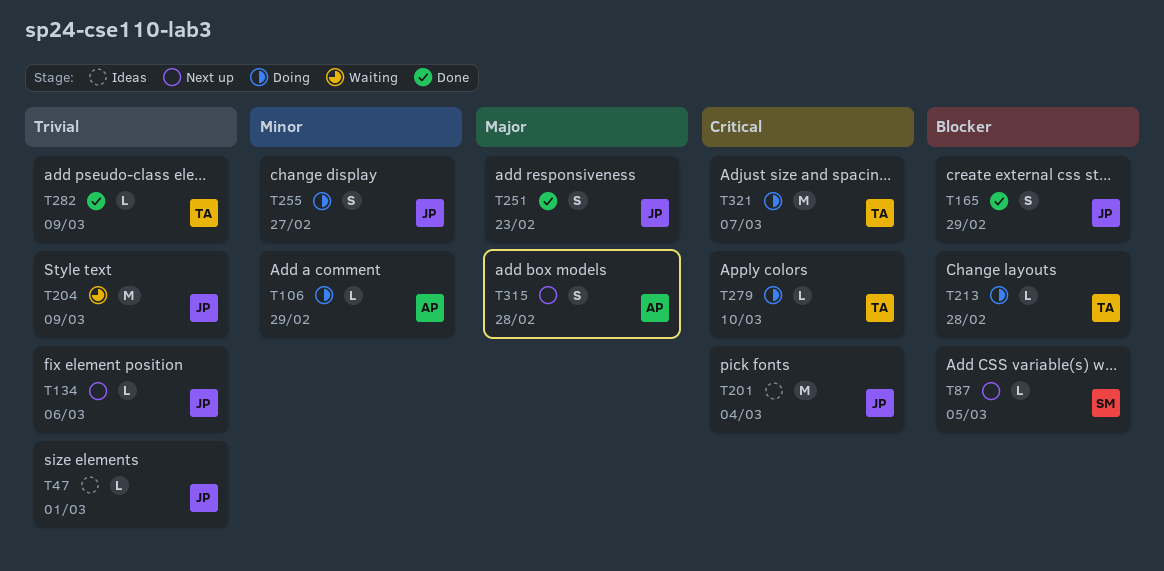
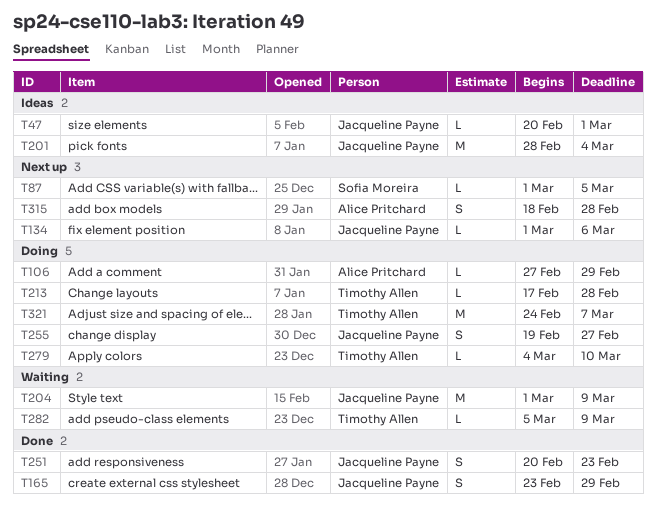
T282, status: Done -> Waiting

